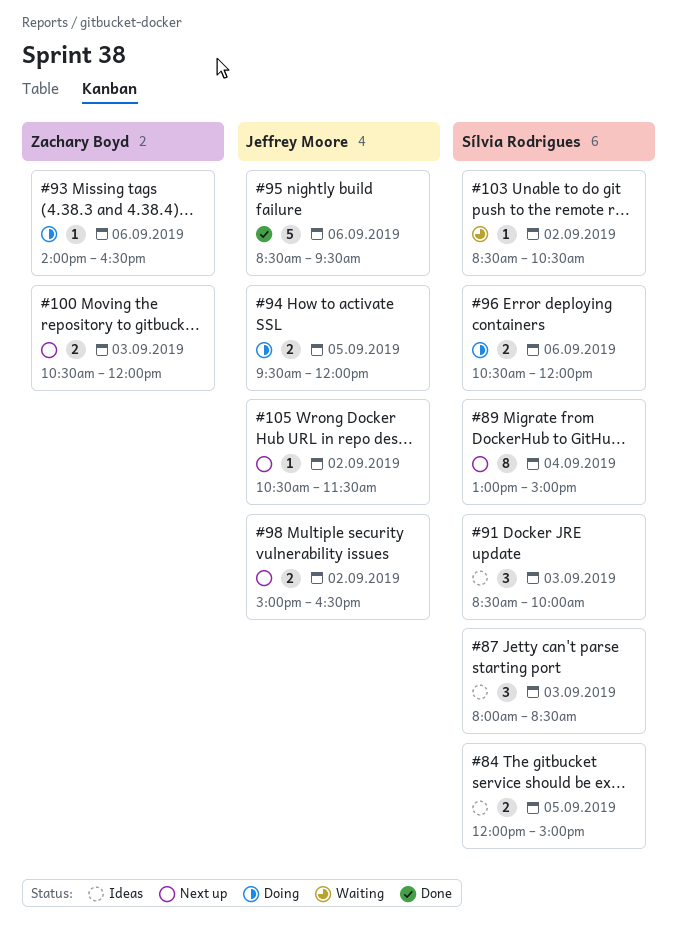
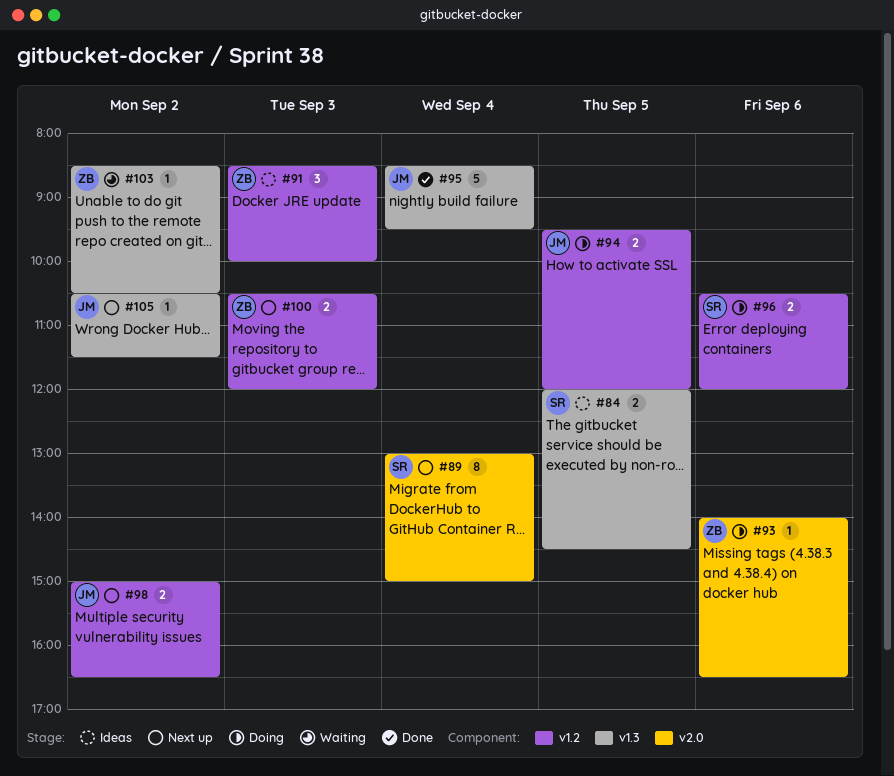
#84, ends: 15:00 -> 14:30
#87: present -> none
#91, owner: Sílvia Rodrigues -> Zachary Boyd
#95, day: Sep 6 -> Sep 4
#103, owner: Sílvia Rodrigues -> Zachary Boyd

